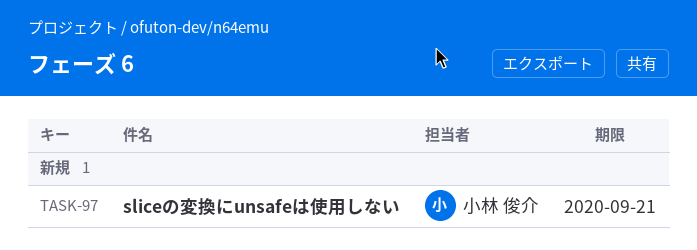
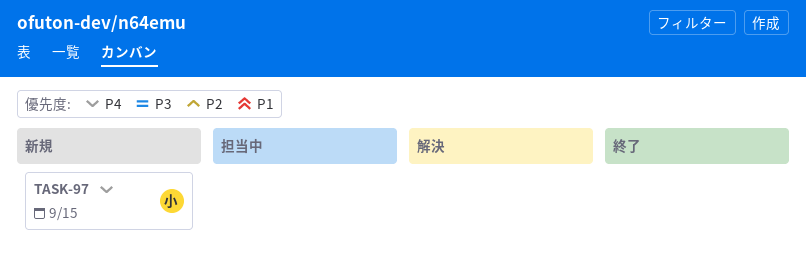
TASK-97, due: Sep 21 -> Sep 15

